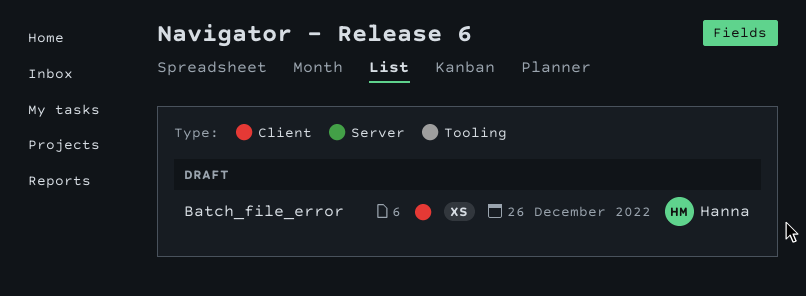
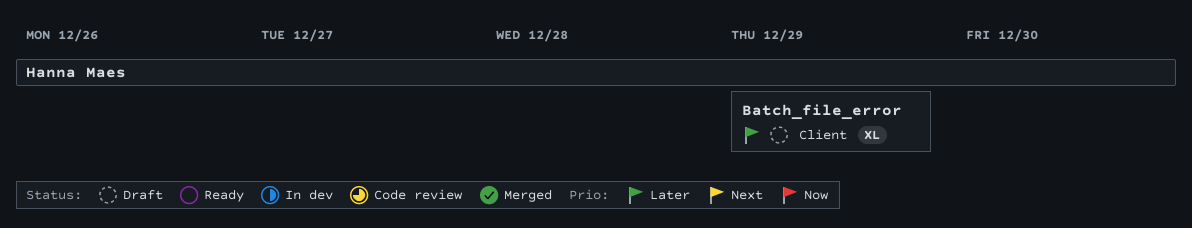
Batch_file_error, estimate: XS -> XL
Batch_file_error, due: Dec 26 -> Dec 29

